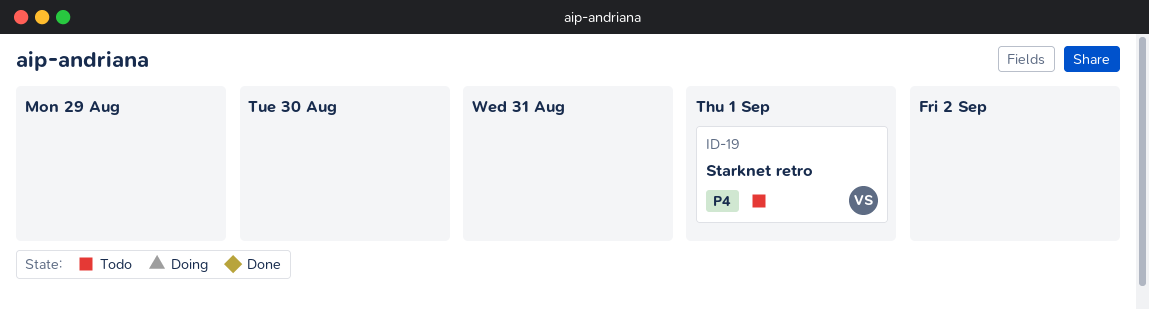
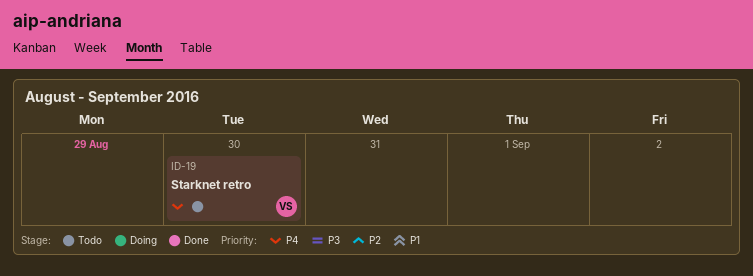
ID-19, due: Sep 1 -> Aug 30

